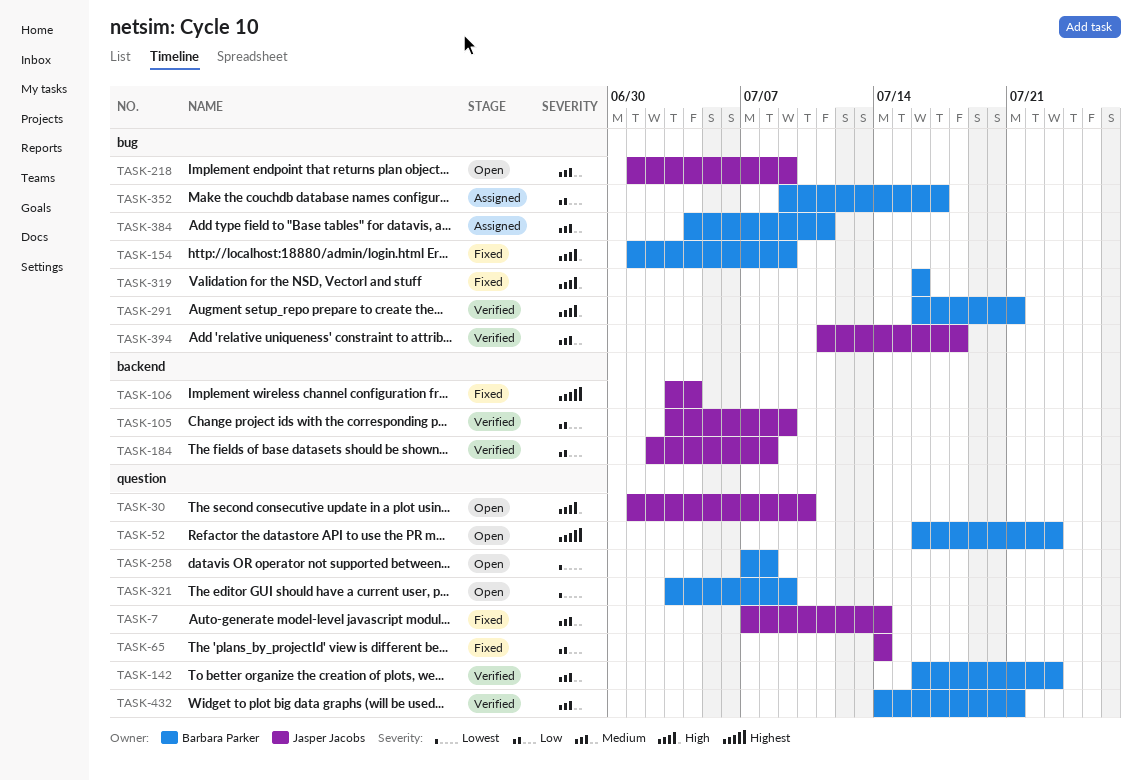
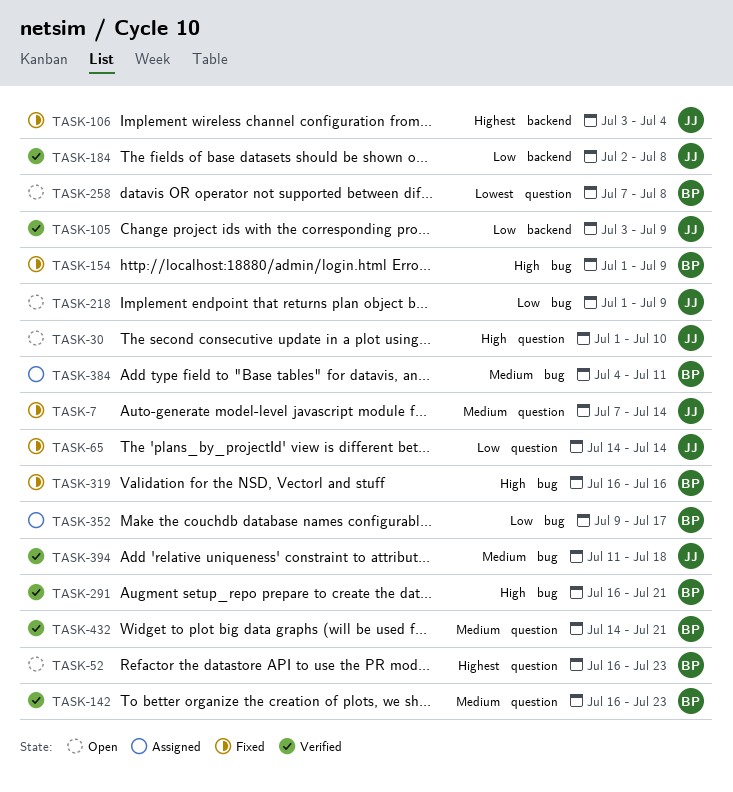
TASK-218, priority: Medium -> Low
TASK-321: present -> none

